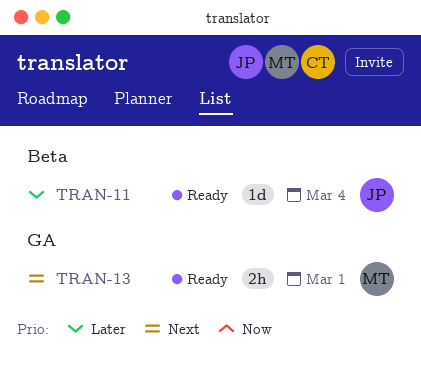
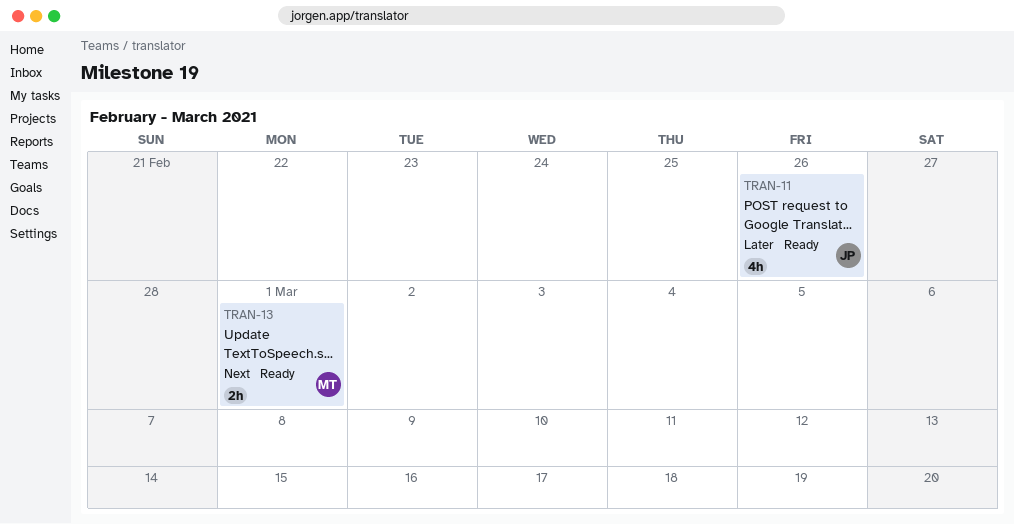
TRAN-11, estimate: 1d -> 4h
TRAN-11, due: Mar 4 -> Feb 26

